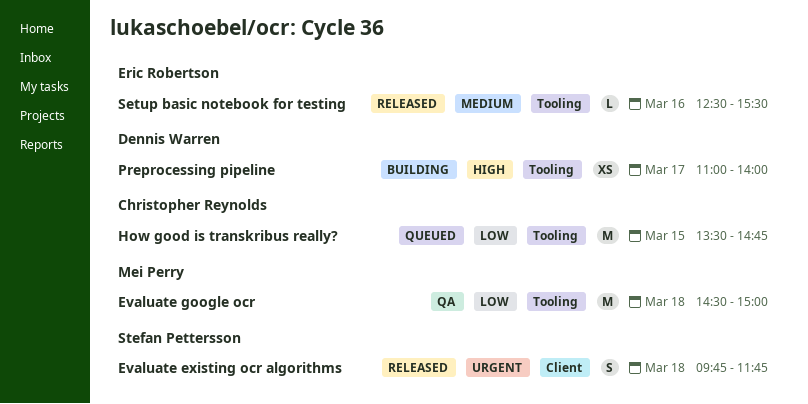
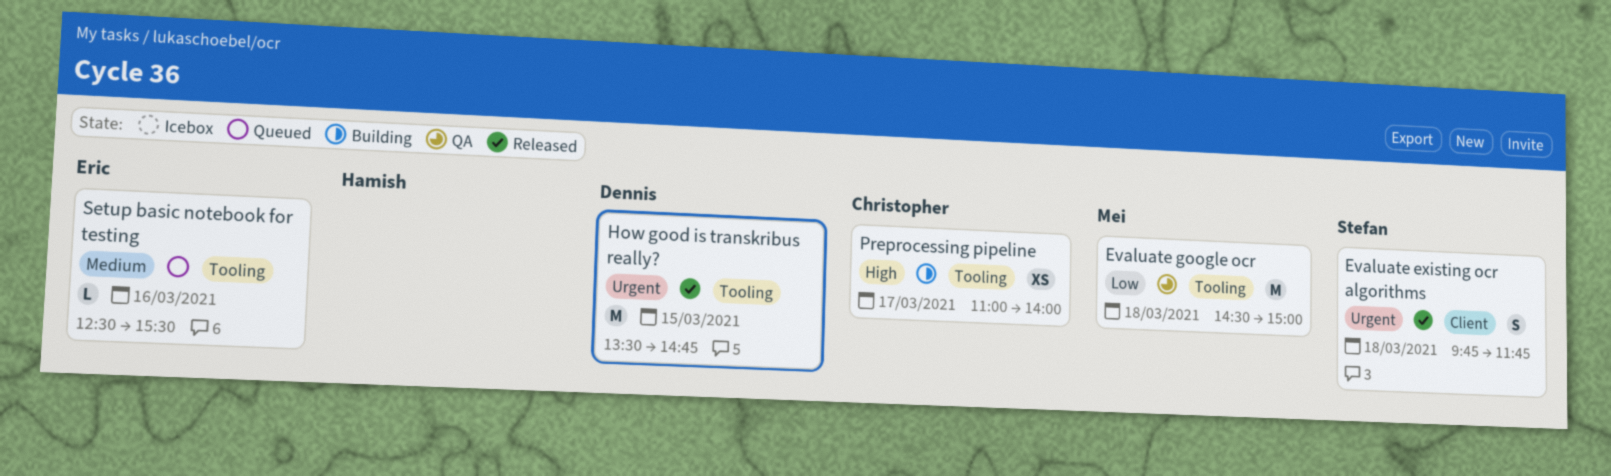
How good is transkribus really?, status: Queued -> Released
How good is transkribus really?, owner: Christopher Reynolds -> Dennis Warren
How good is transkribus really?, priority: Low -> Urgent
Preprocessing pipeline, owner: Dennis Warren -> Christopher Reynolds
Setup basic notebook for testing, status: Released -> Queued

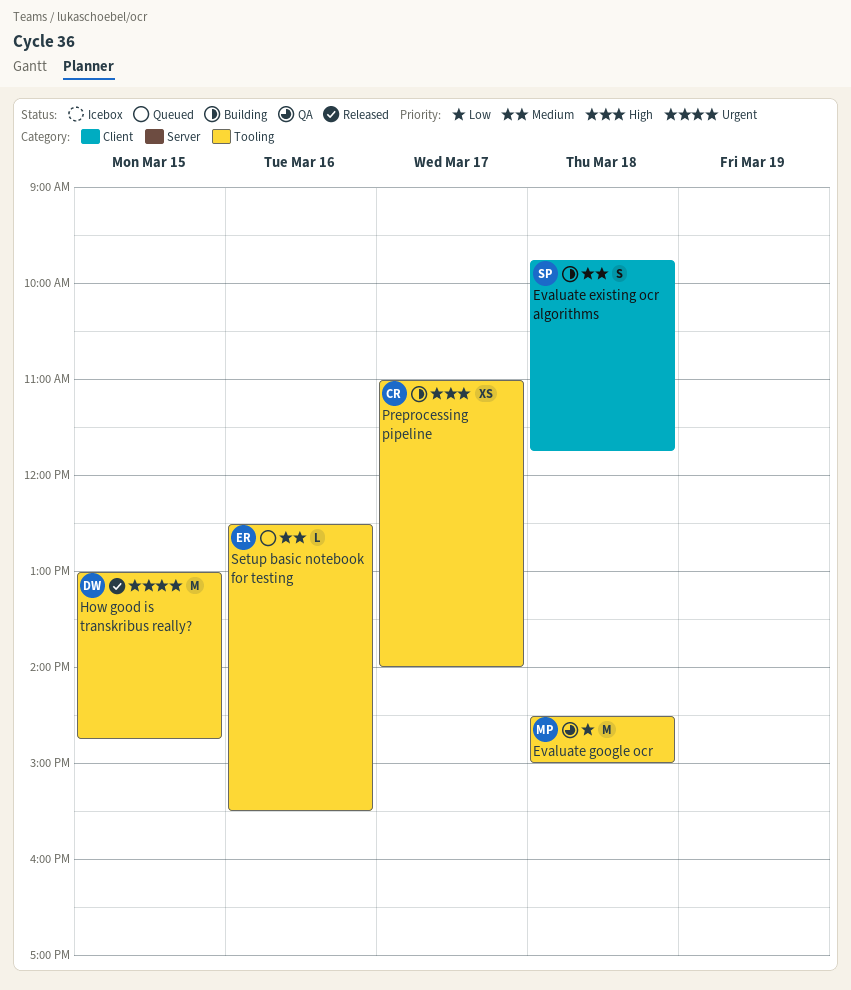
Evaluate existing ocr algorithms, status: Released -> Building
Evaluate existing ocr algorithms, priority: Urgent -> Medium
How good is transkribus really?, begins: 13:30 -> 13:00

